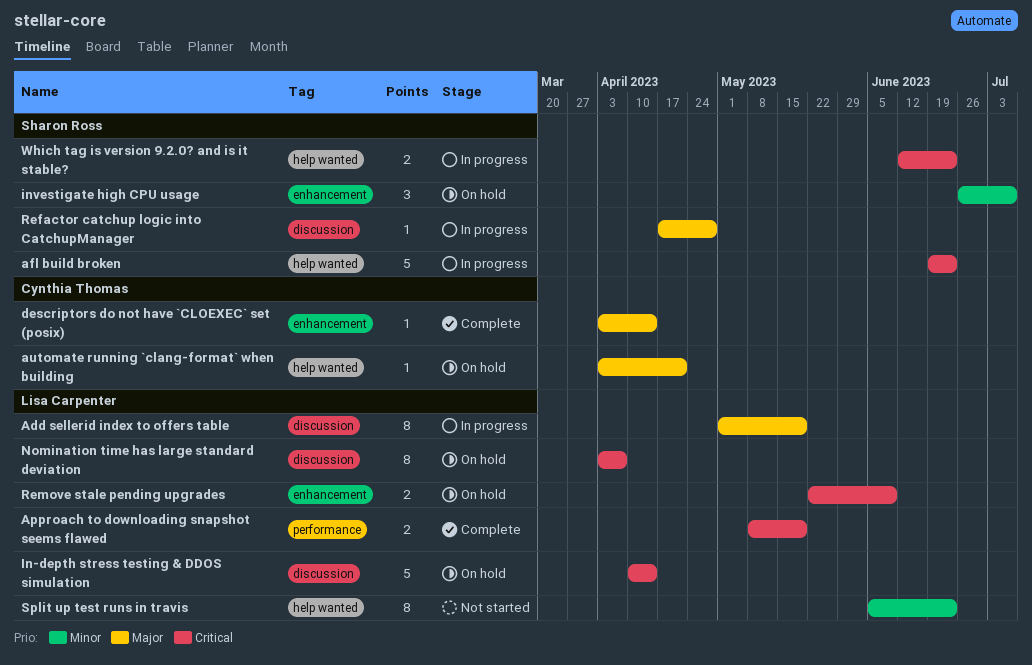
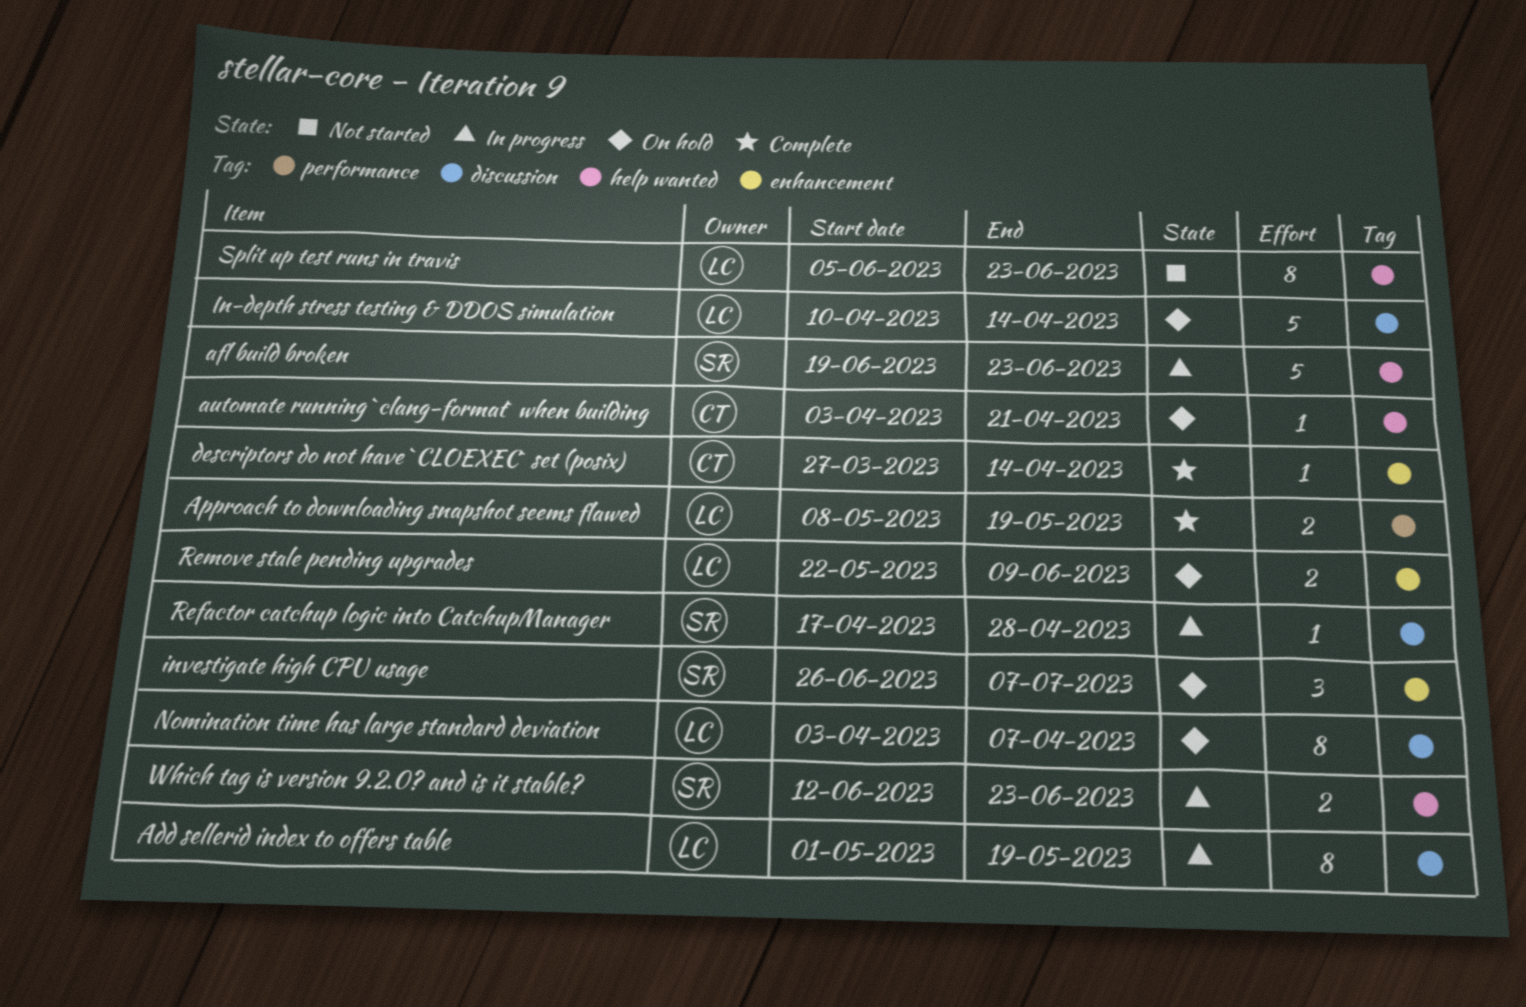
descriptors do not have `CLOEXEC` set (posix), start: Apr 3 -> Mar 27

